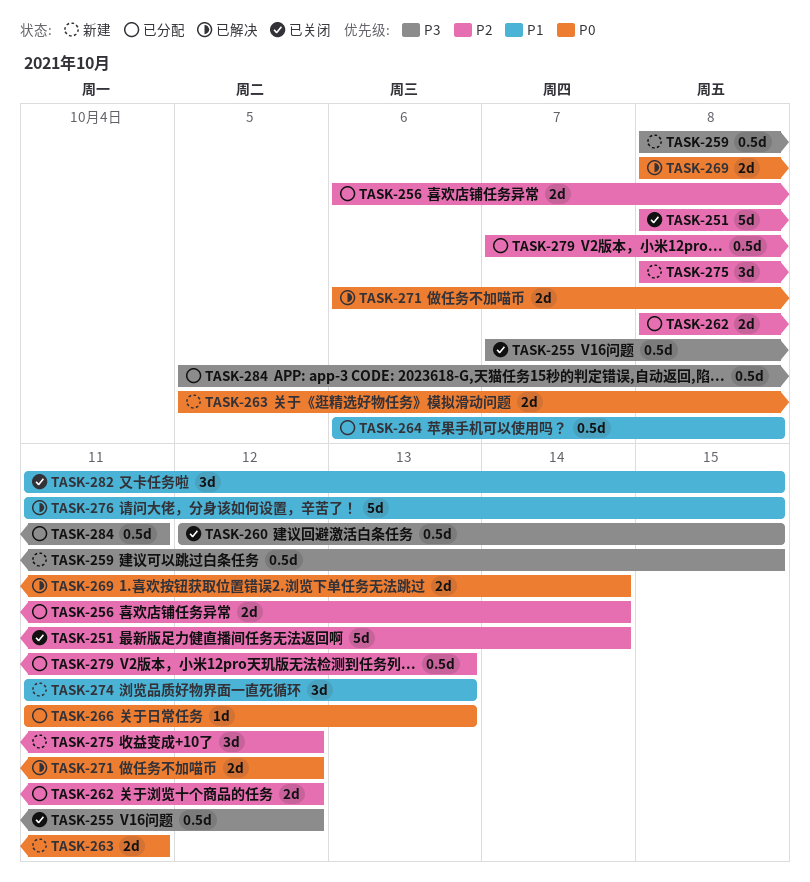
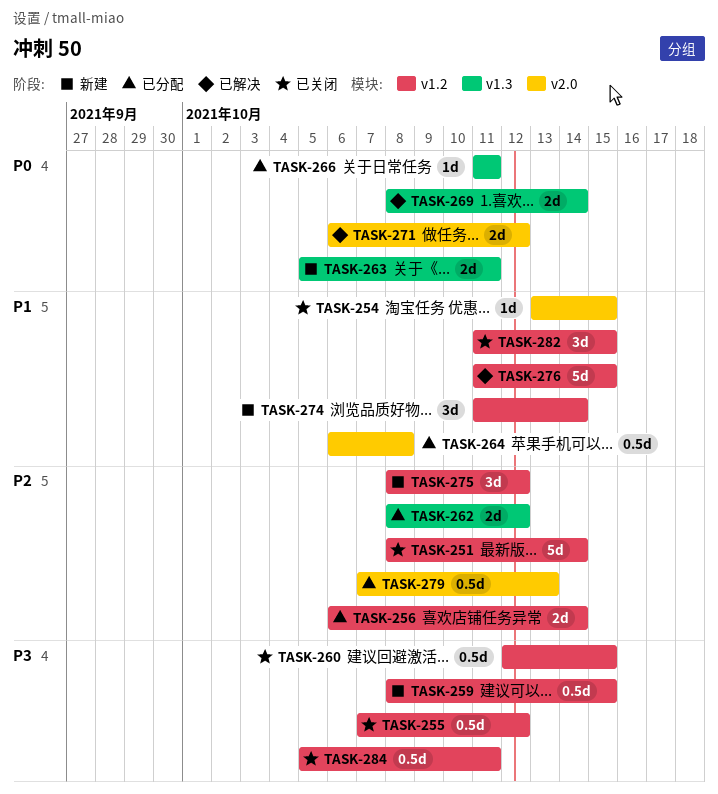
TASK-254: none -> present
TASK-266, due: Oct 13 -> Oct 11
TASK-274, due: Oct 13 -> Oct 14
TASK-284, status: 已分配 -> 已关闭

